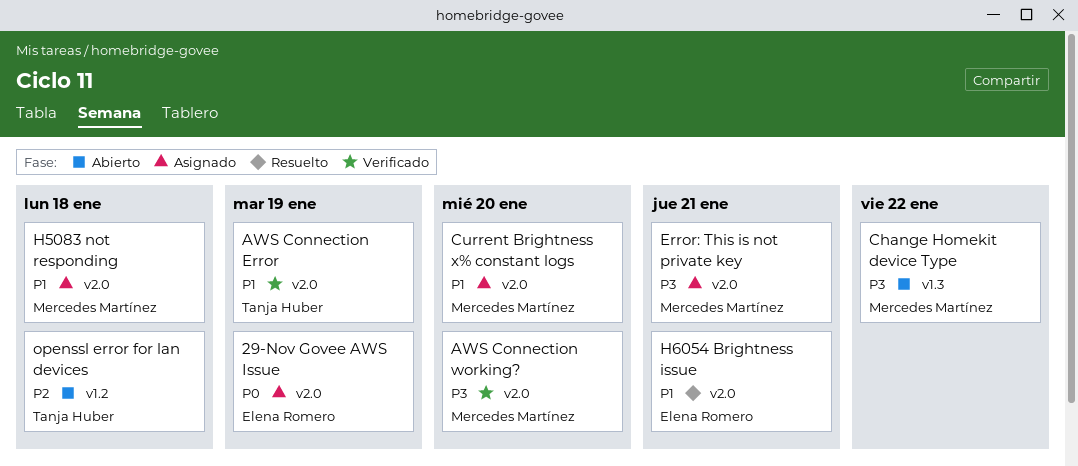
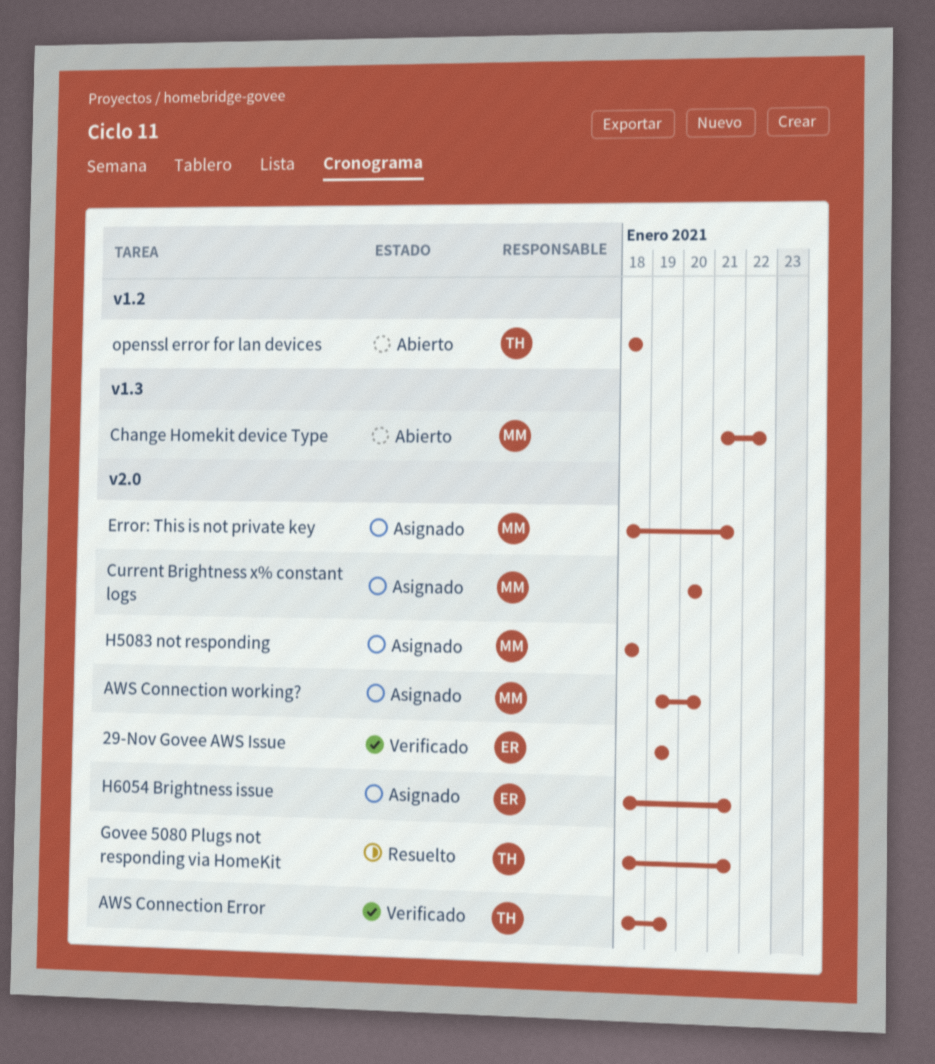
29-Nov Govee AWS Issue, status: Asignado -> Verificado
AWS Connection working?, status: Verificado -> Asignado
Govee 5080 Plugs not responding via HomeKit: none -> present
H6054 Brightness issue, status: Resuelto -> Asignado

